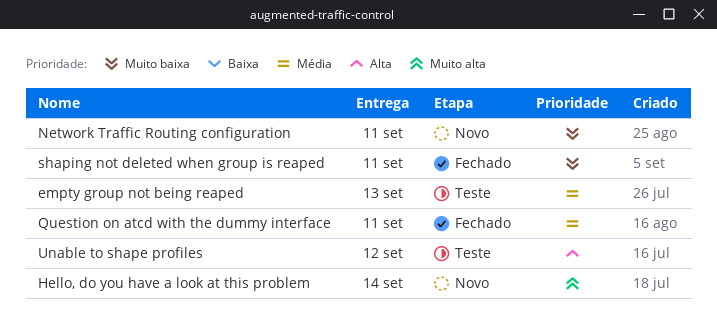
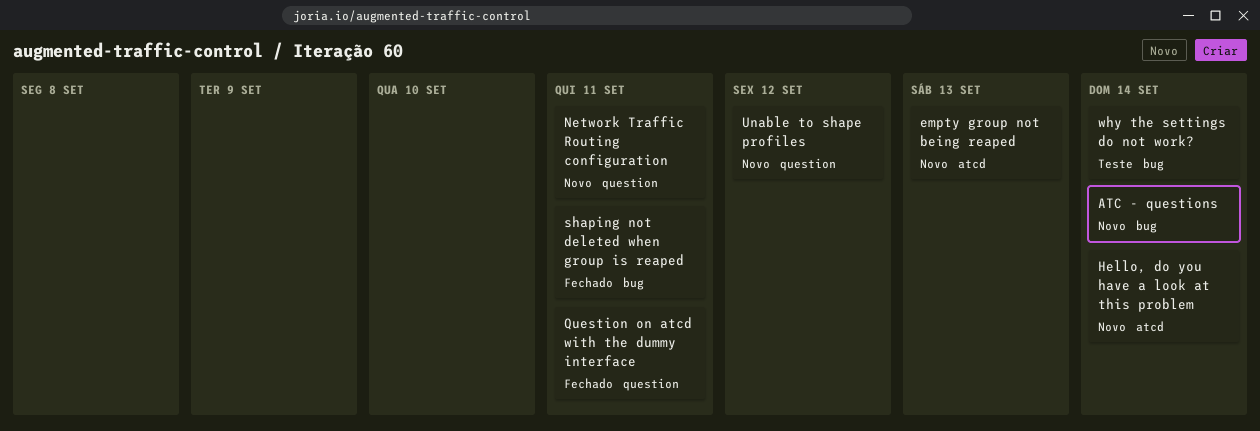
ATC - questions: none -> present
empty group not being reaped, status: Teste -> Novo
Unable to shape profiles, status: Teste -> Novo
why the settings do not work?: none -> present

